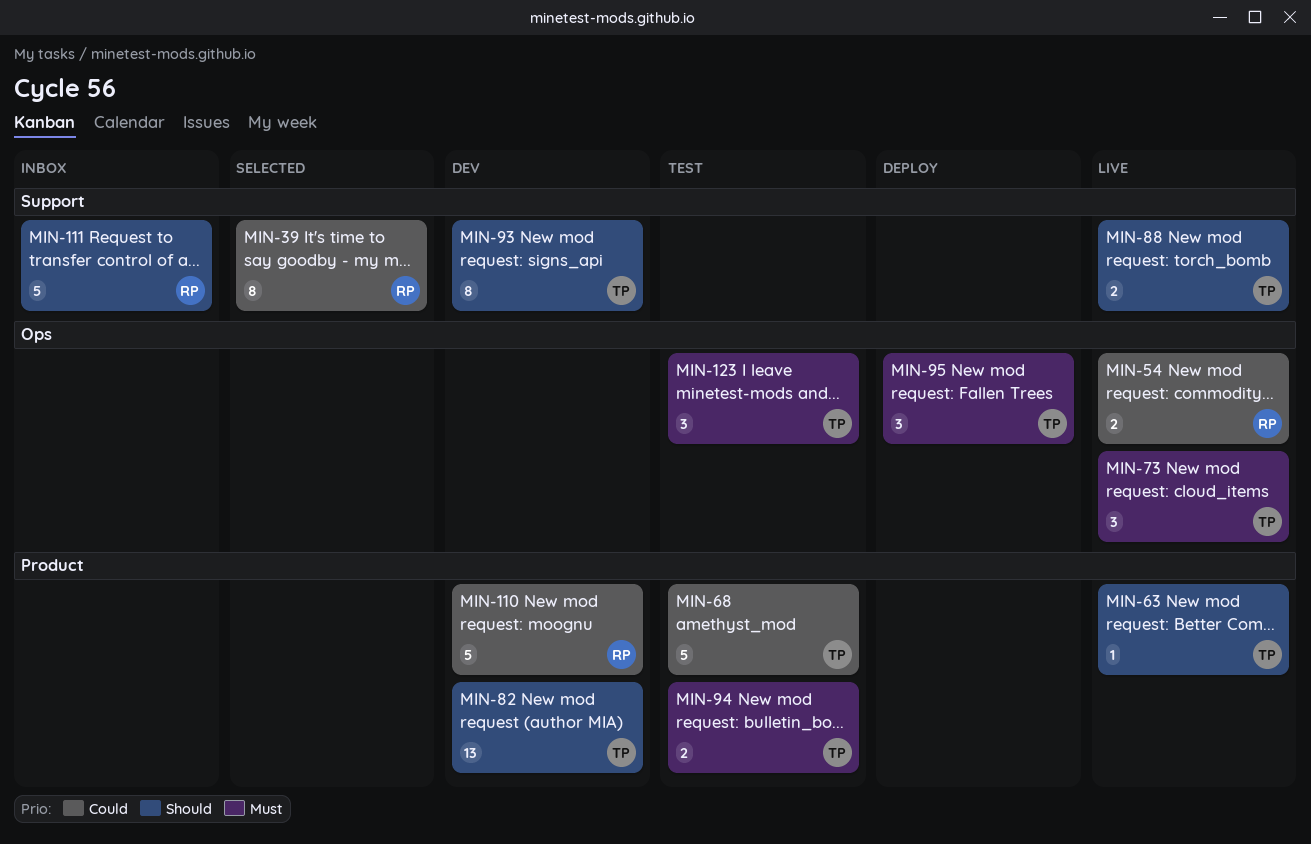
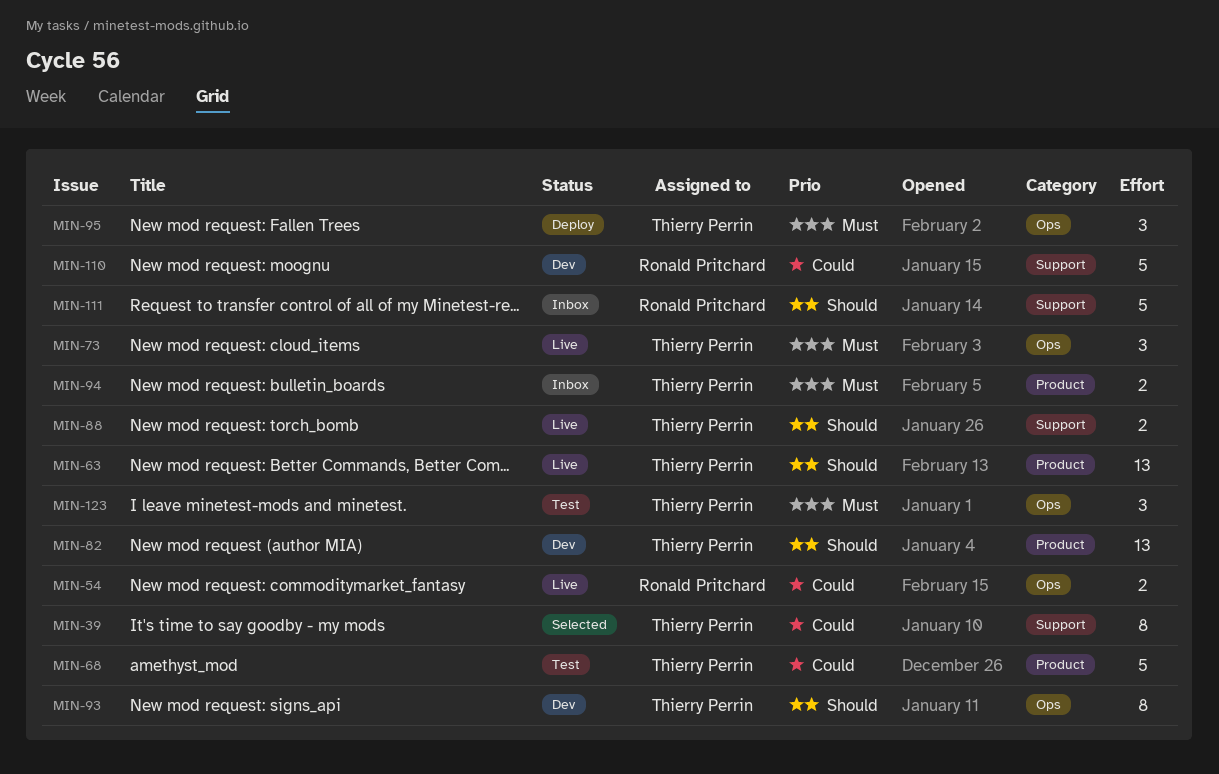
MIN-39, owner: Ronald Pritchard -> Thierry Perrin
MIN-63, estimate: 1 -> 13
MIN-93, label: Support -> Ops
MIN-94, status: Test -> Inbox
MIN-110, label: Product -> Support

